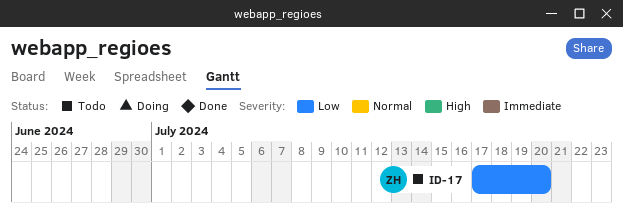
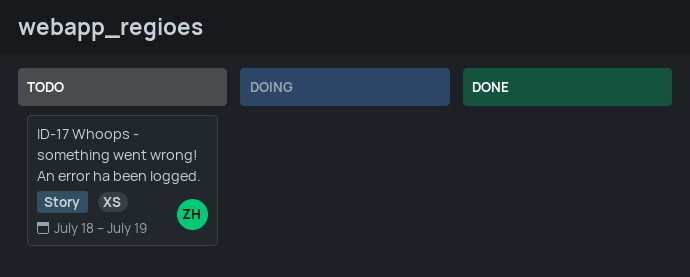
ID-17, start: Jul 17 -> Jul 18
ID-17, due: Jul 20 -> Jul 19

